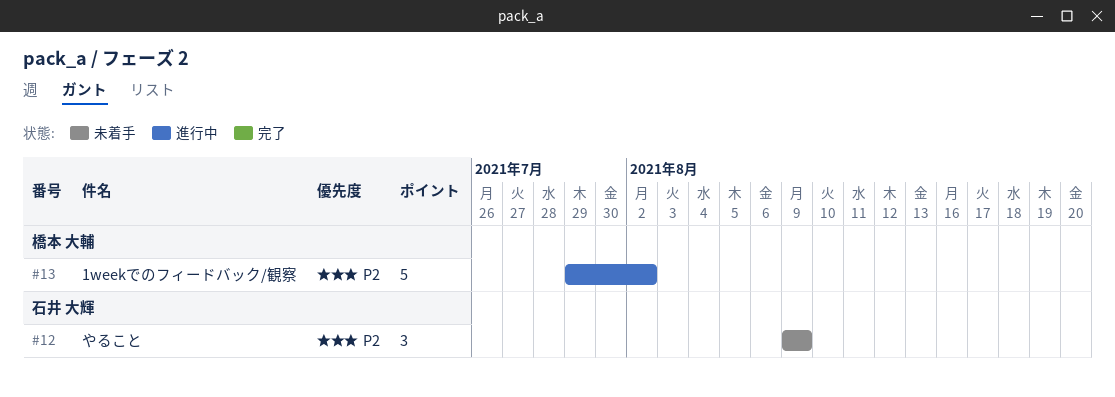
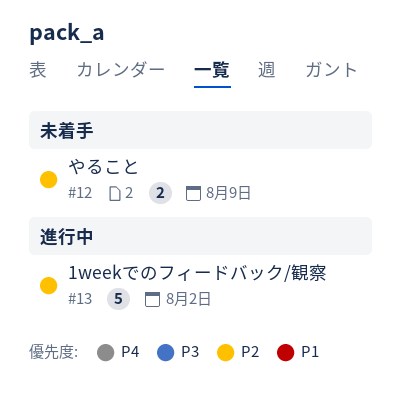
#12, estimate: 3 -> 2

